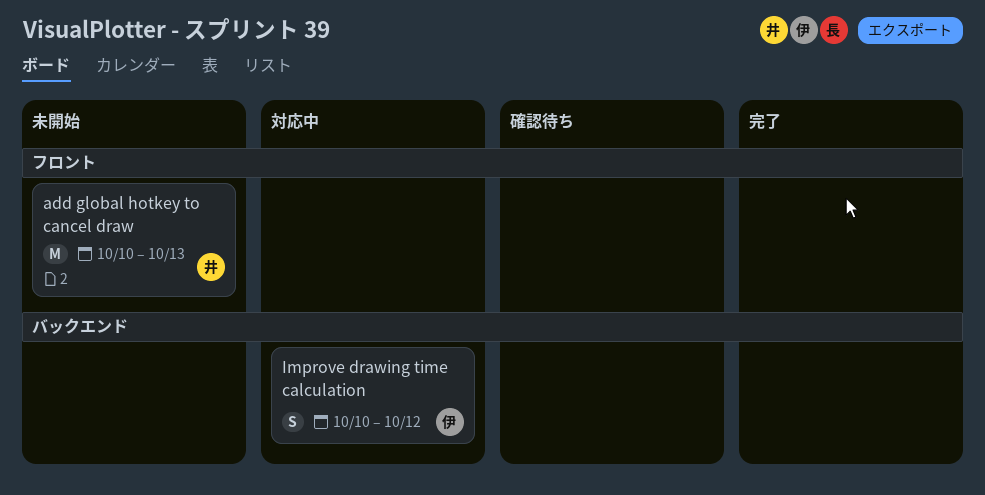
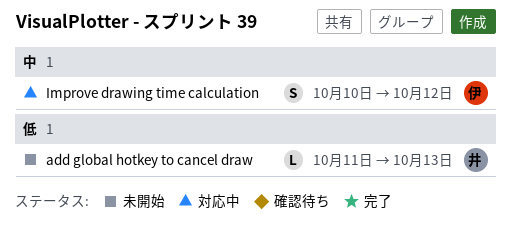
add global hotkey to cancel draw, estimate: M -> L
add global hotkey to cancel draw, start: Oct 10 -> Oct 11

